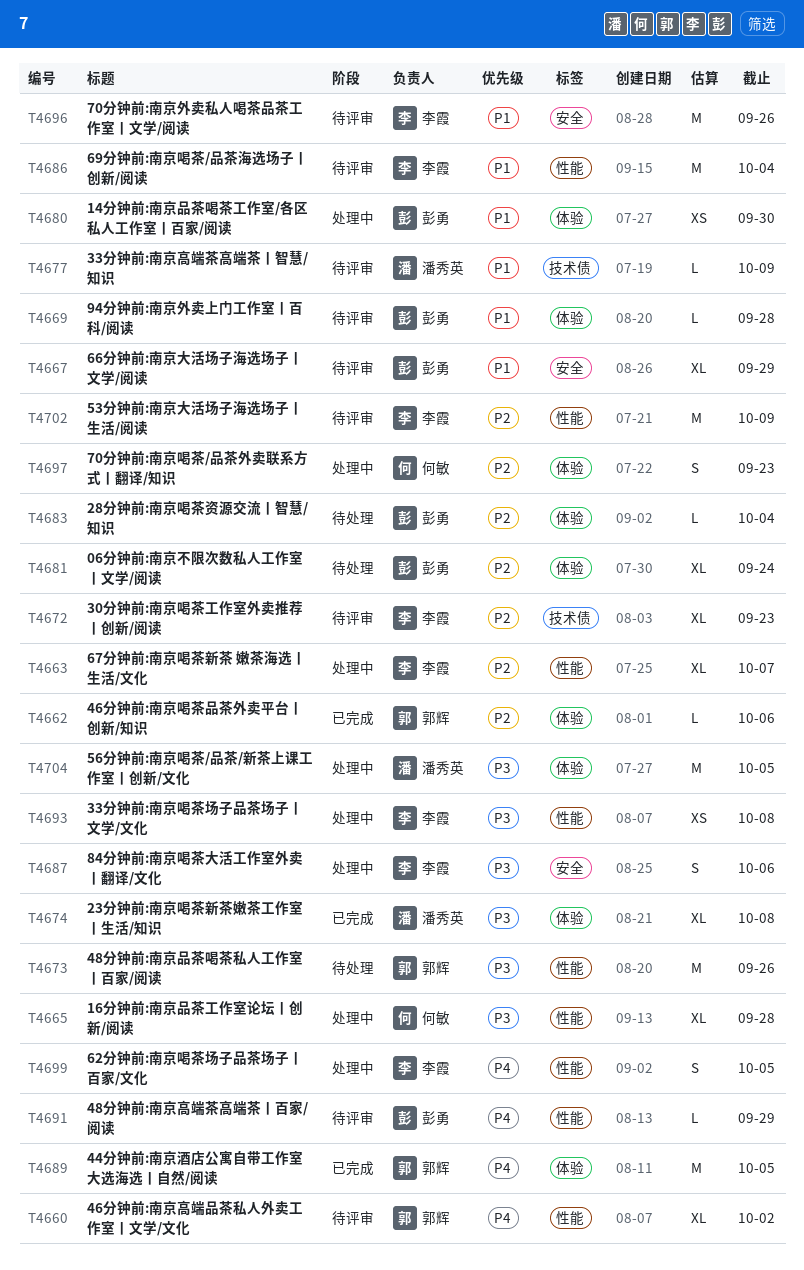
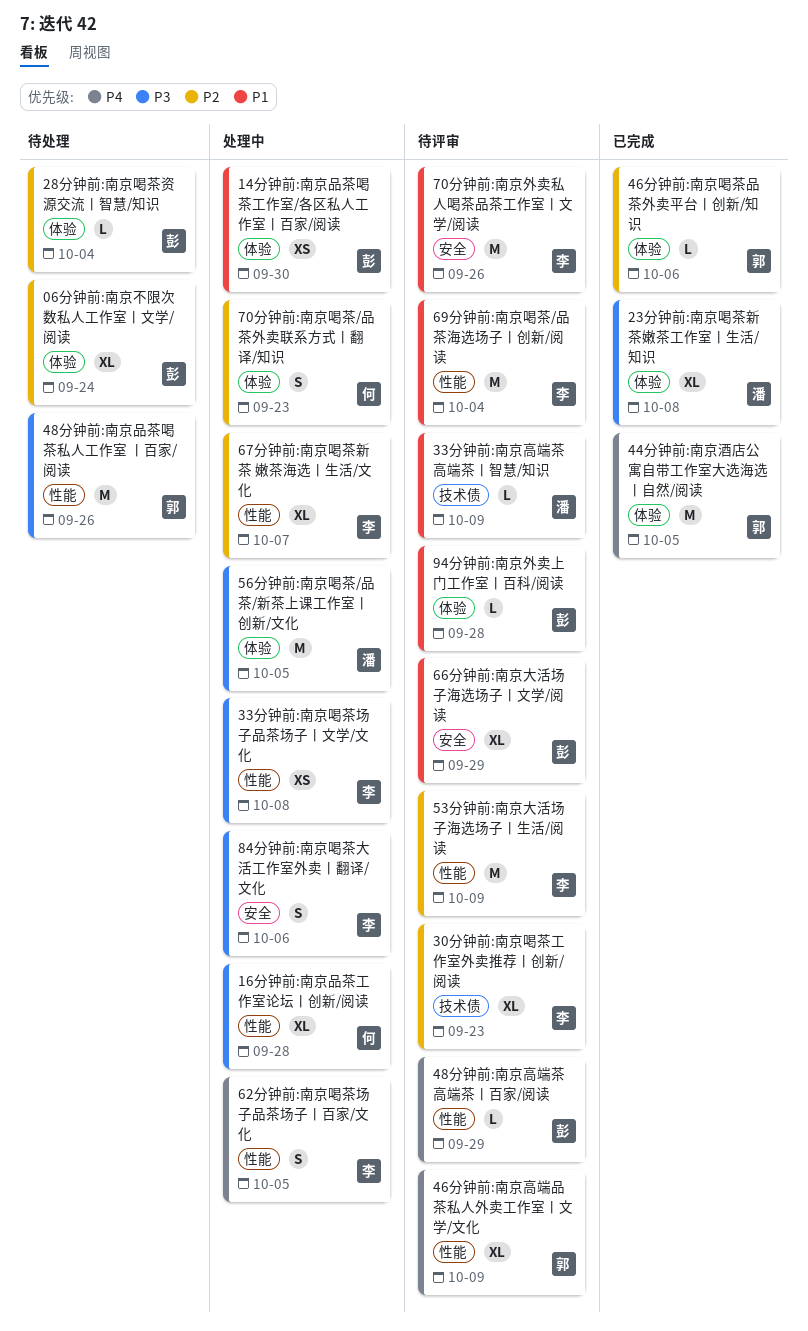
46分钟前:南京高端品茶私人外卖工作室丨文学/文化, due: Oct 2 -> Oct 9

